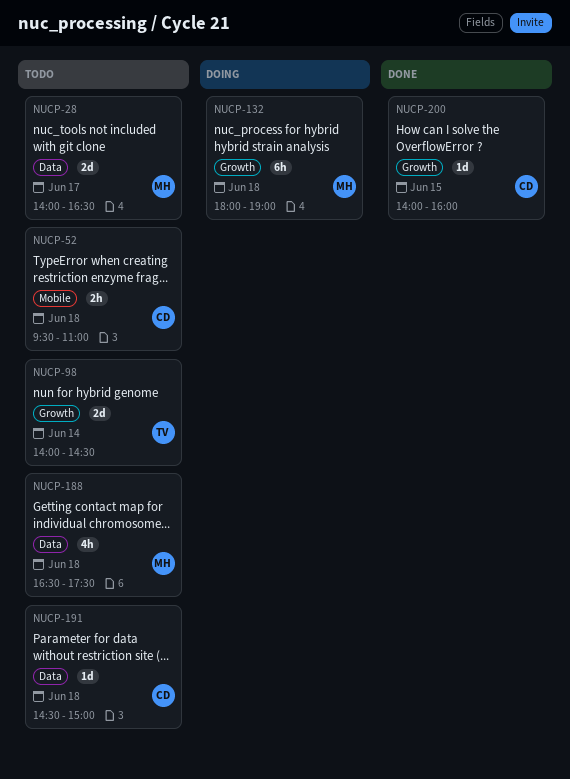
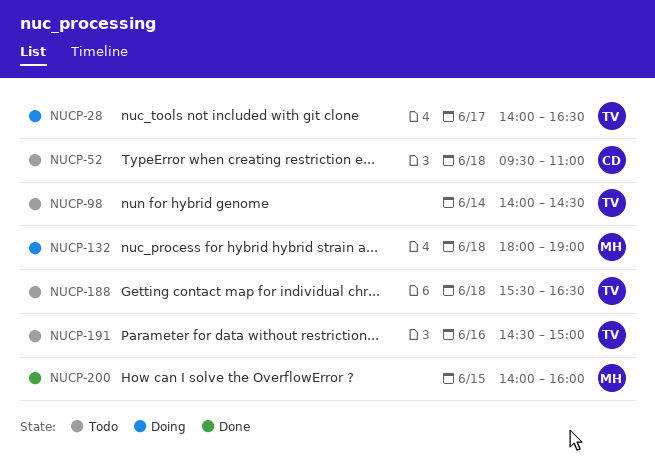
NUCP-28, status: Todo -> Doing
NUCP-28, owner: MH -> TV
NUCP-188, owner: MH -> TV
NUCP-188, begins: 16:30 -> 15:30
NUCP-188, ends: 17:30 -> 16:30
NUCP-191, owner: CD -> TV
NUCP-191, day: Jun 18 -> Jun 16
NUCP-200, owner: CD -> MH

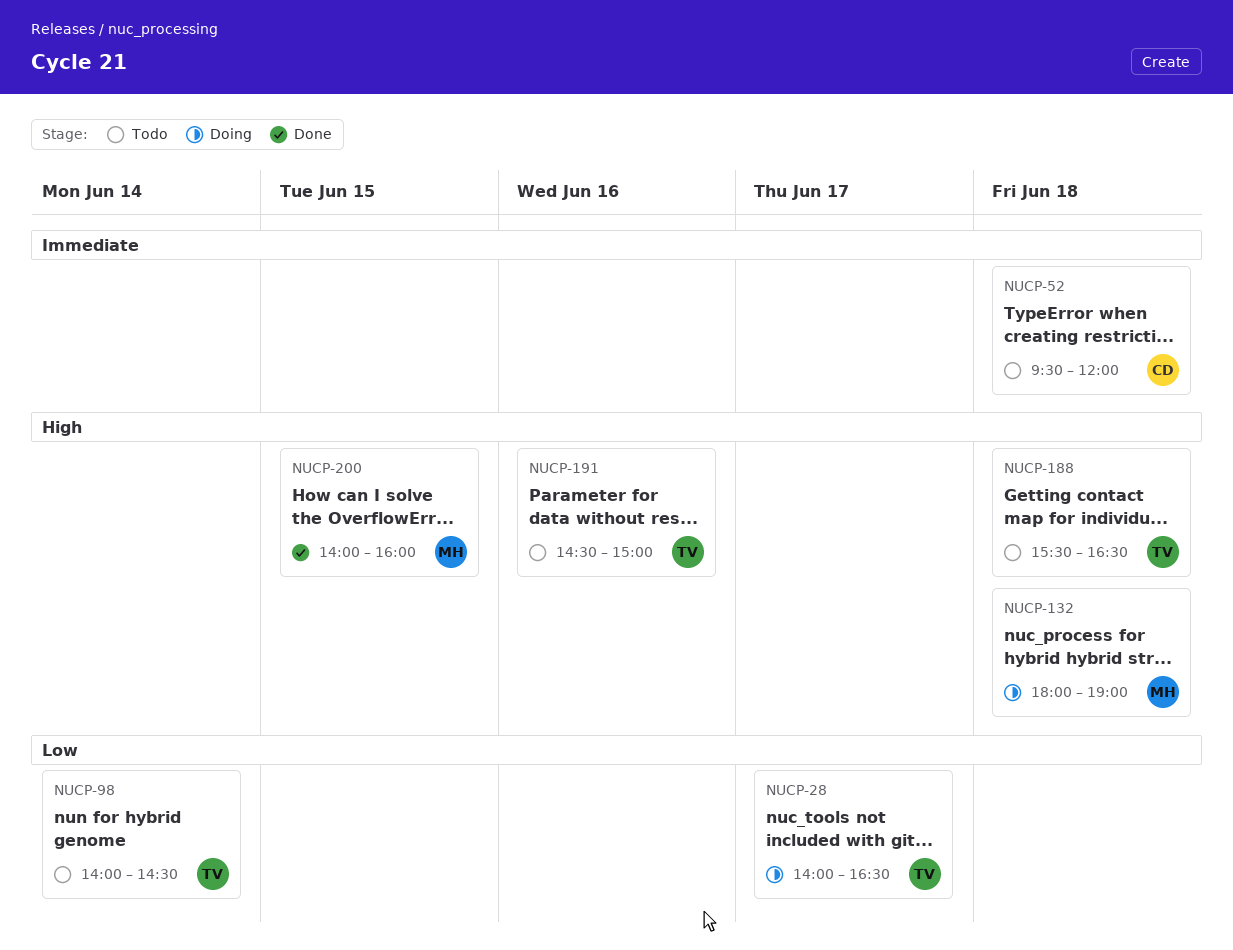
NUCP-52, ends: 11:00 -> 12:00

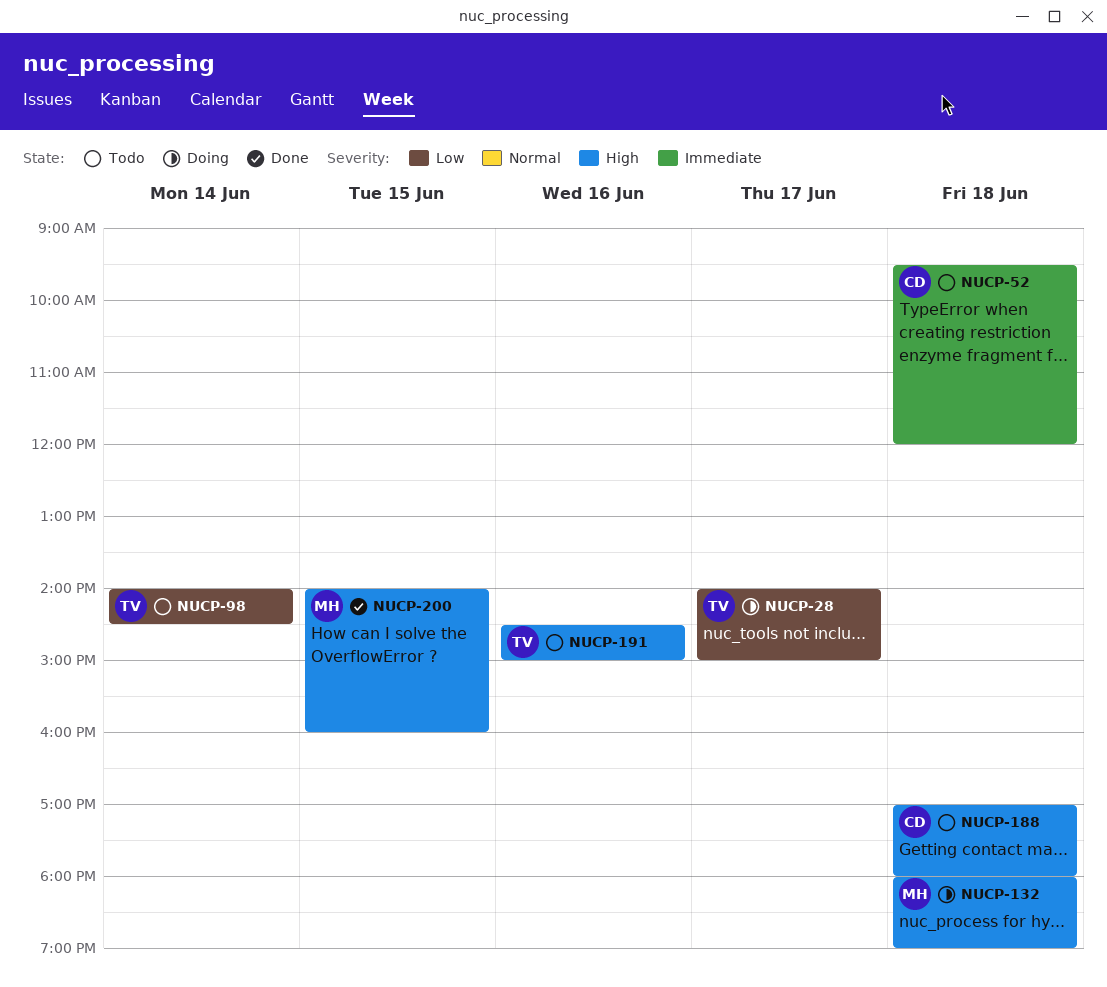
NUCP-28, ends: 16:30 -> 15:00
NUCP-188, owner: TV -> CD
NUCP-188, begins: 15:30 -> 17:00
NUCP-188, ends: 16:30 -> 18:00

